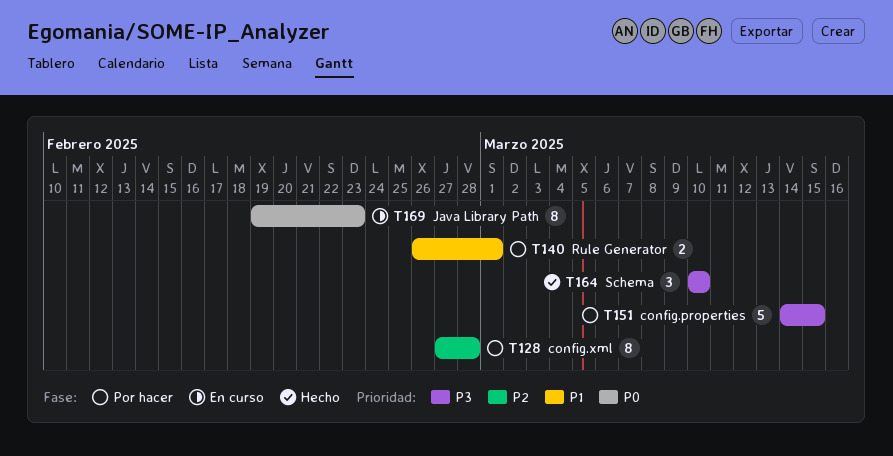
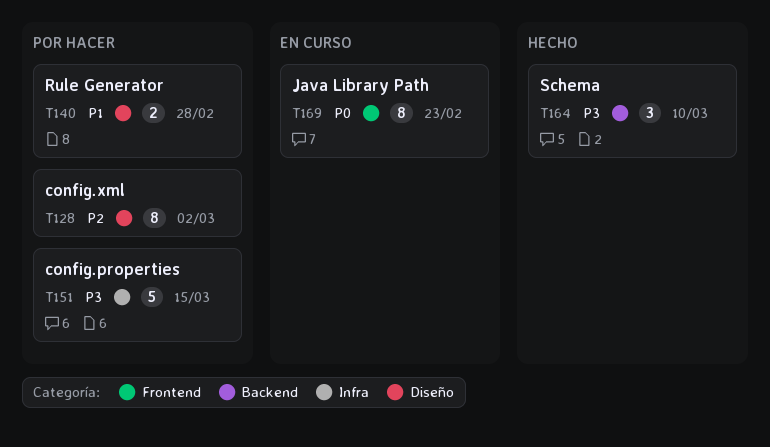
T128, due: Feb 28 -> Mar 2
T140, due: Mar 1 -> Feb 28

